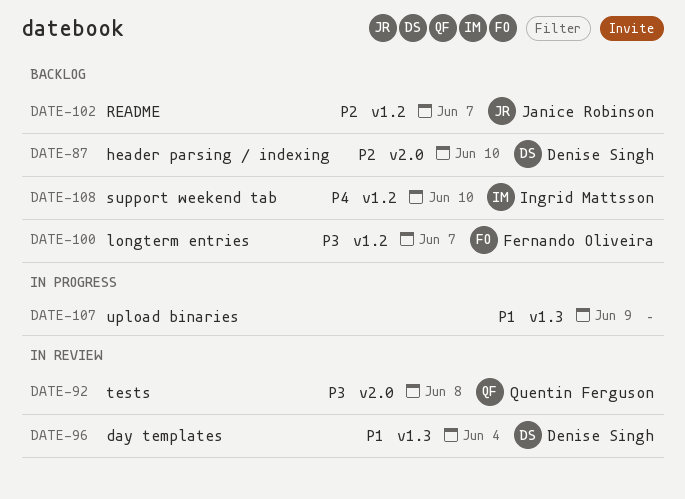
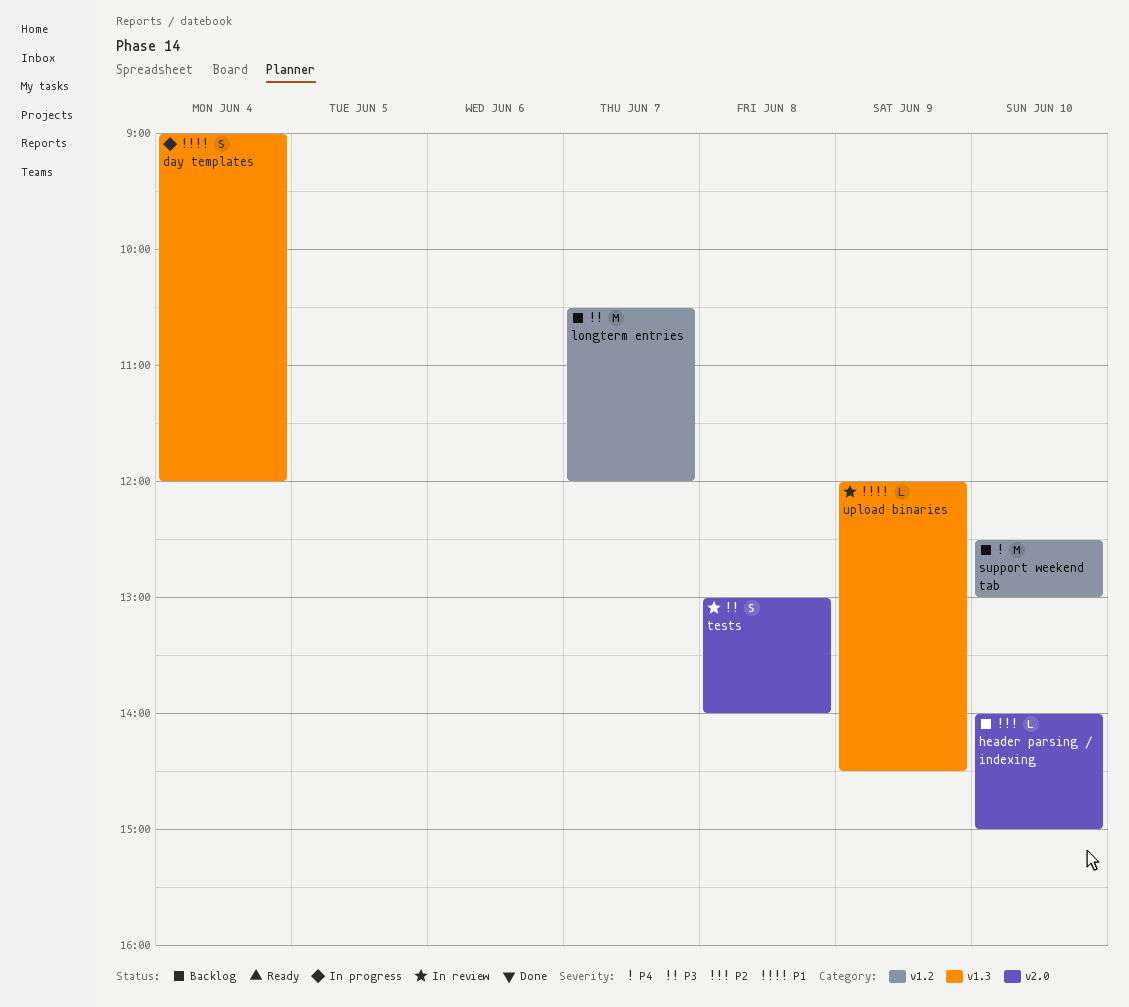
day templates, status: In review -> In progress
README: present -> none
upload binaries, status: In progress -> In review

